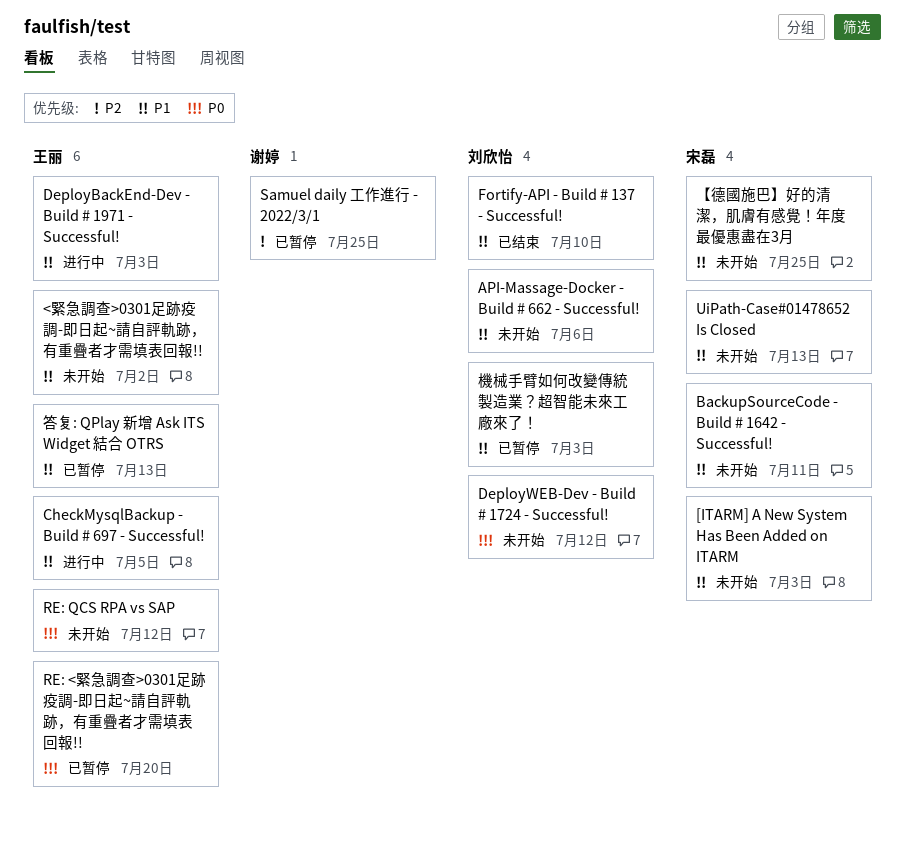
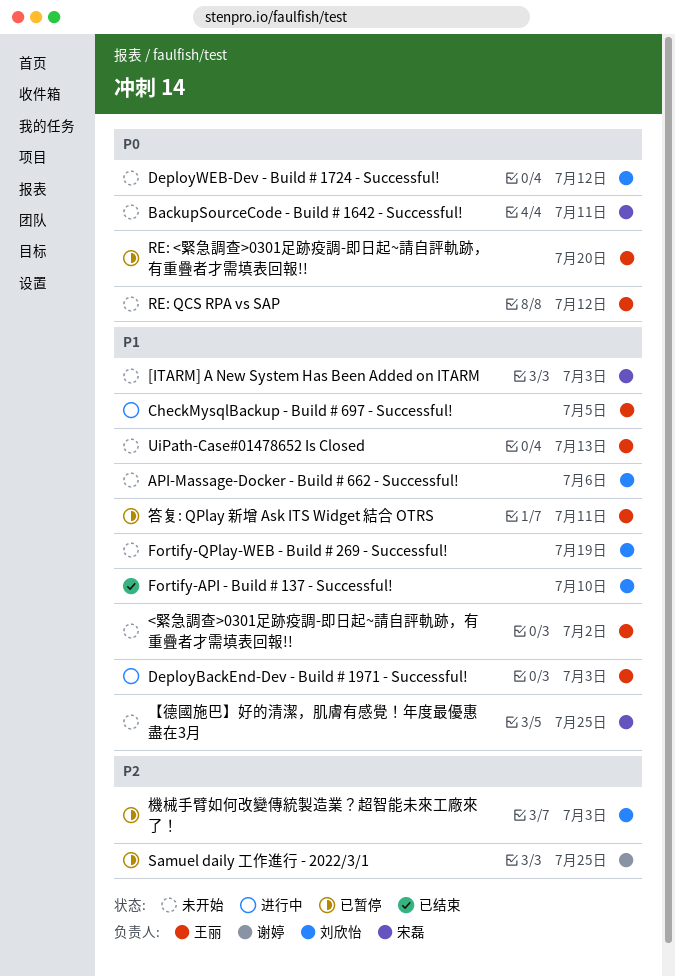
BackupSourceCode - Build # 1642 - Successful!, priority: P1 -> P0
Fortify-QPlay-WEB - Build # 269 - Successful!: none -> present
UiPath-Case#01478652 Is Closed, owner: 宋磊 -> 王丽
機械手臂如何改變傳統製造業？超智能未來工廠來了！, priority: P1 -> P2
答复: QPlay 新增 Ask ITS Widget 結合 OTRS, due: Jul 13 -> Jul 11

